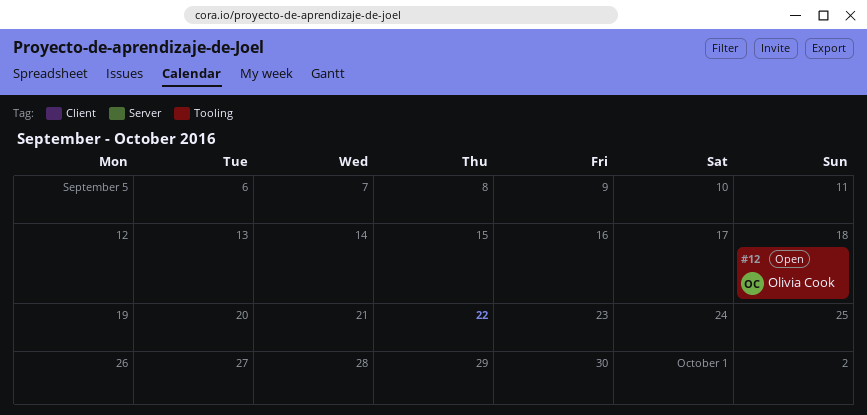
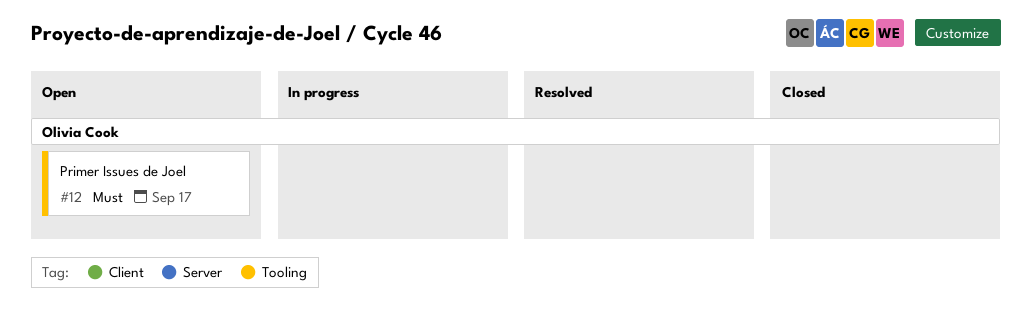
#12, due: Sep 18 -> Sep 17

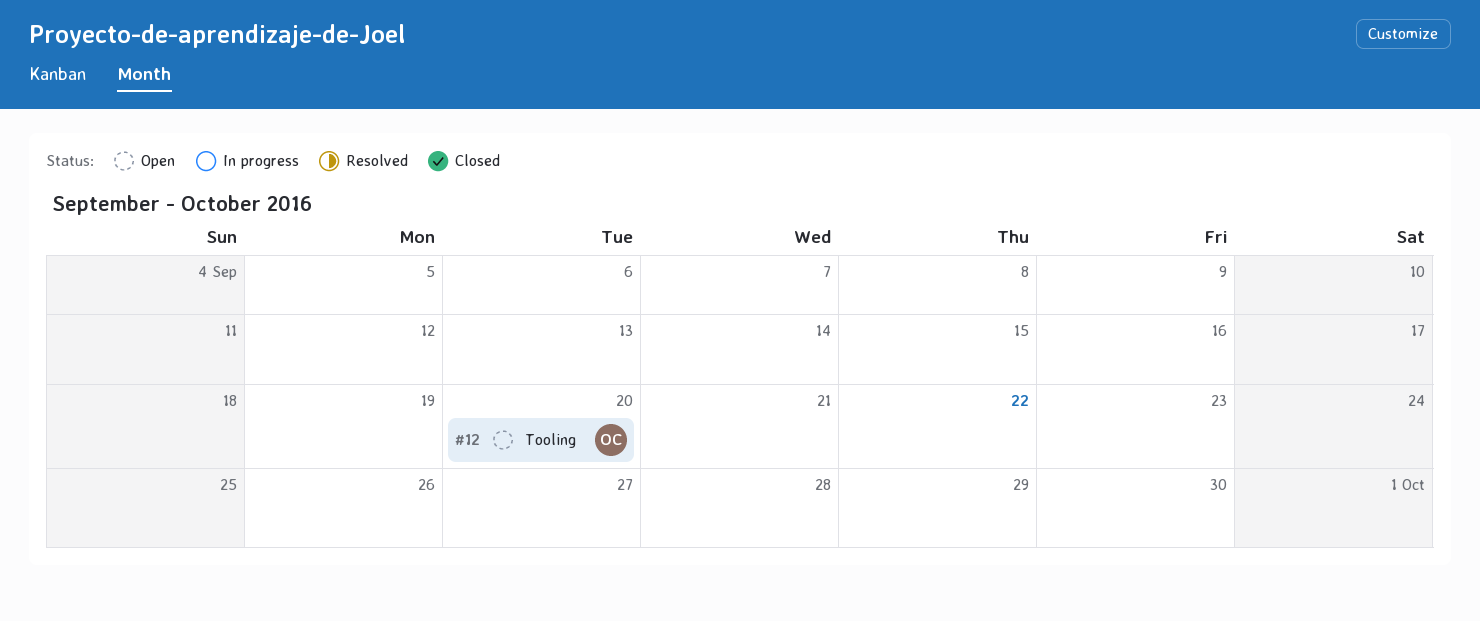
#12, due: Sep 17 -> Sep 20

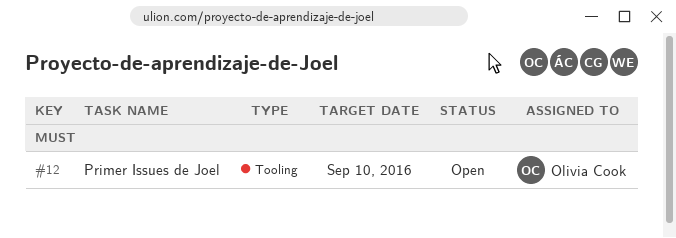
#12, due: Sep 20 -> Sep 10

